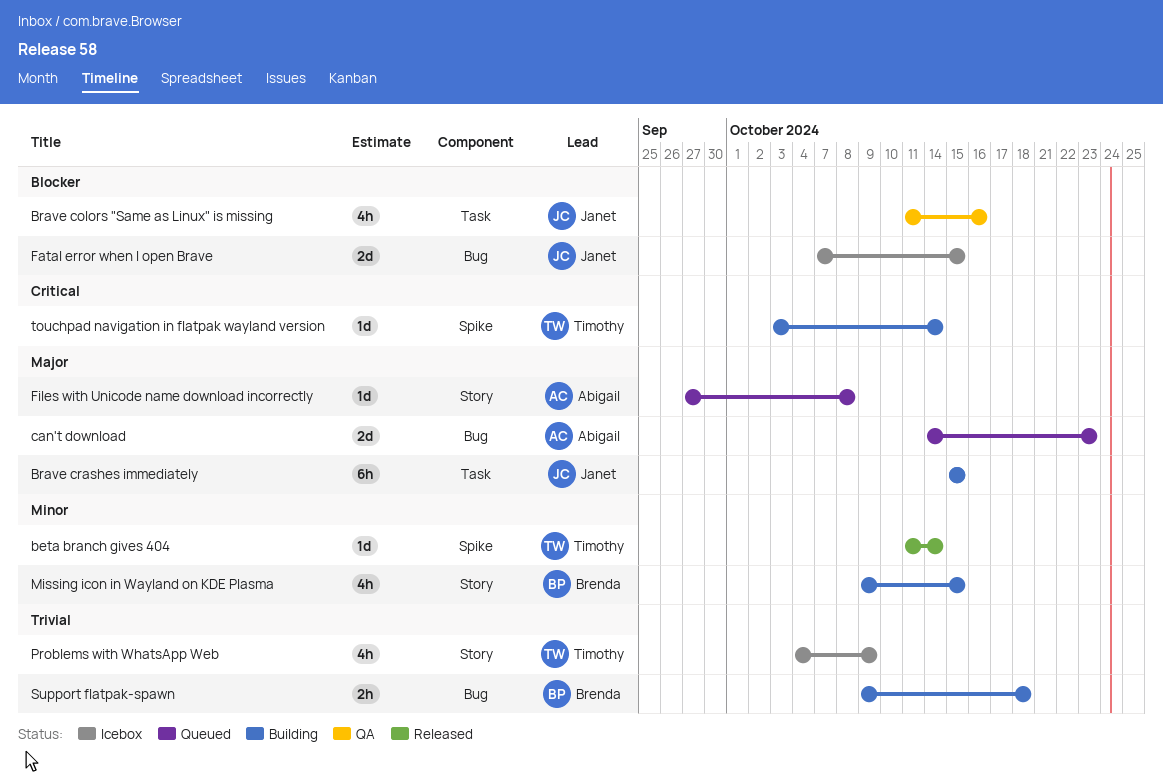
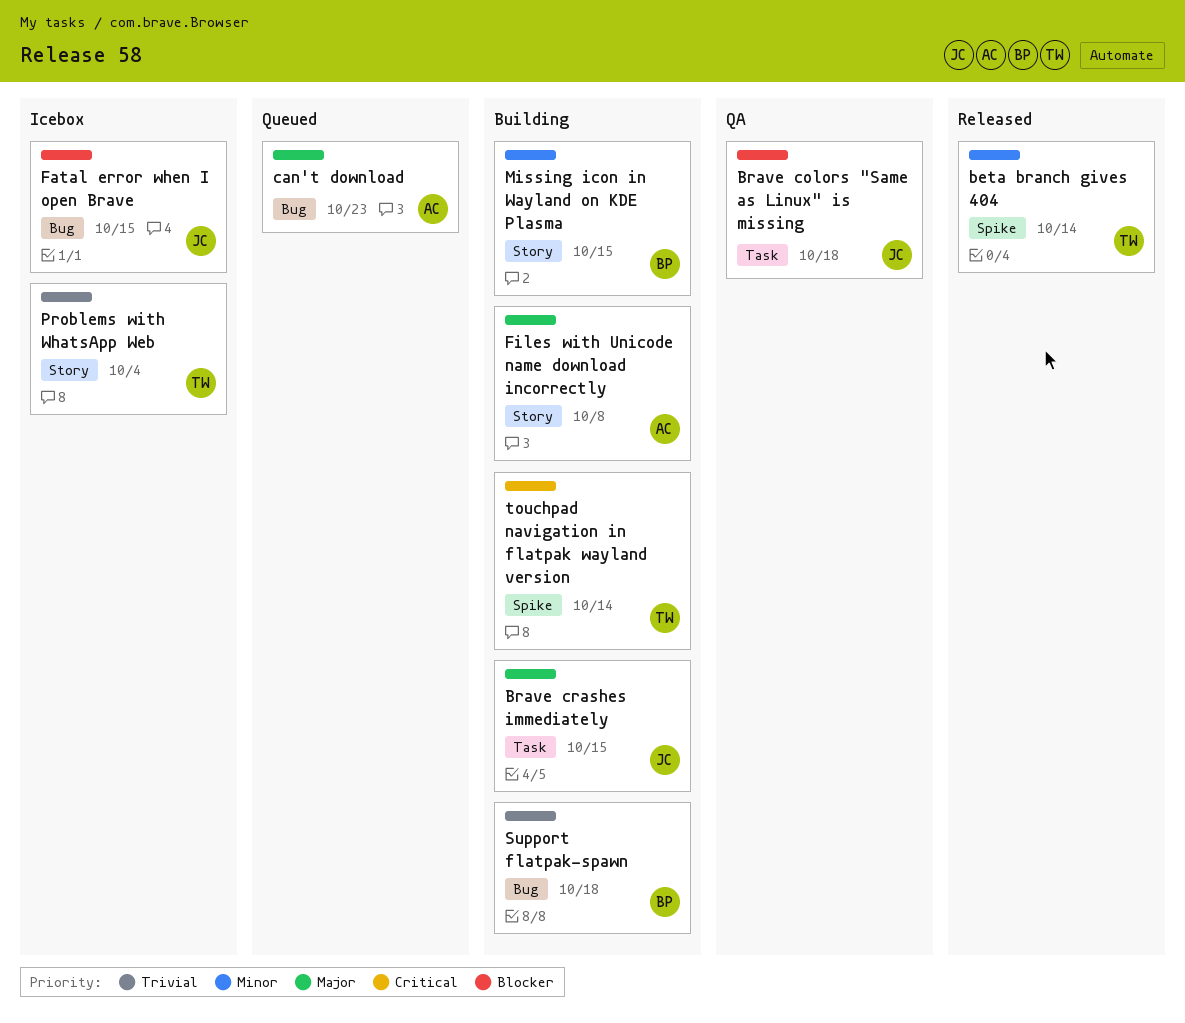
Brave colors "Same as Linux" is missing, due: Oct 16 -> Oct 18
Files with Unicode name download incorrectly, status: Queued -> Building
Problems with WhatsApp Web, due: Oct 9 -> Oct 4

